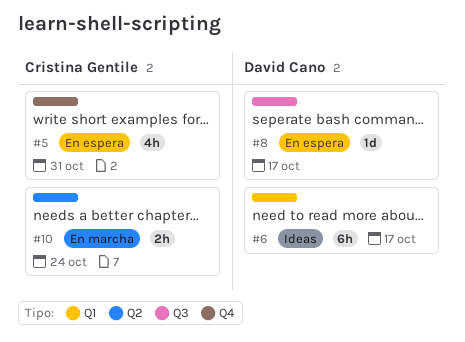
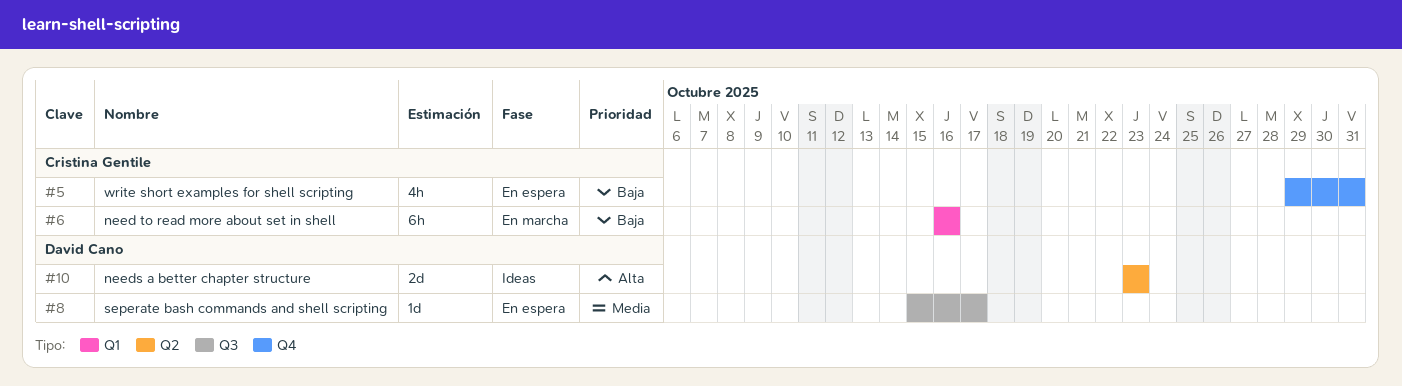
#6, status: Ideas -> En marcha
#6, owner: David Cano -> Cristina Gentile
#6, due: Oct 17 -> Oct 16
#10, status: En marcha -> Ideas
#10, owner: Cristina Gentile -> David Cano
#10, estimate: 2h -> 2d
#10, due: Oct 24 -> Oct 23

